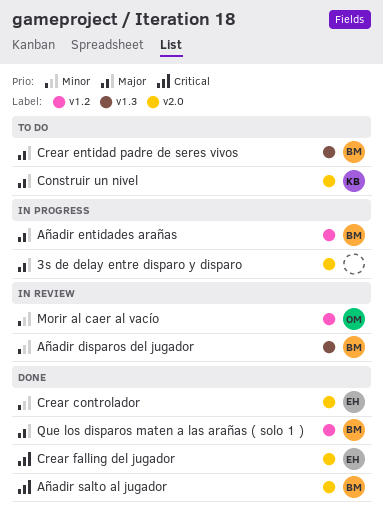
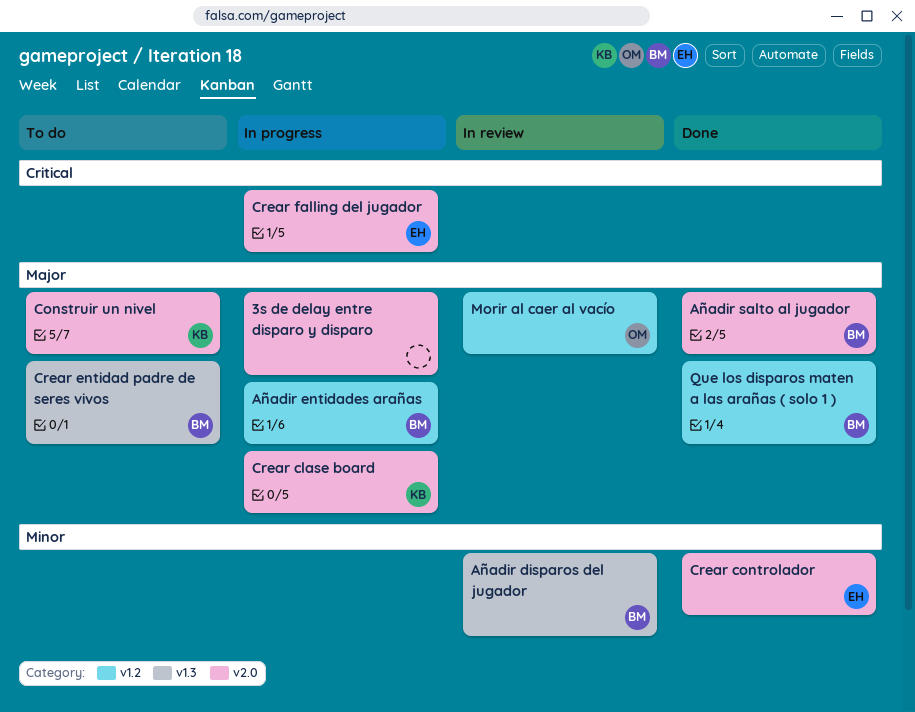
Añadir salto al jugador, priority: Critical -> Major
Crear clase board: none -> present
Crear falling del jugador, status: Done -> In progress
Morir al caer al vacío, priority: Minor -> Major

